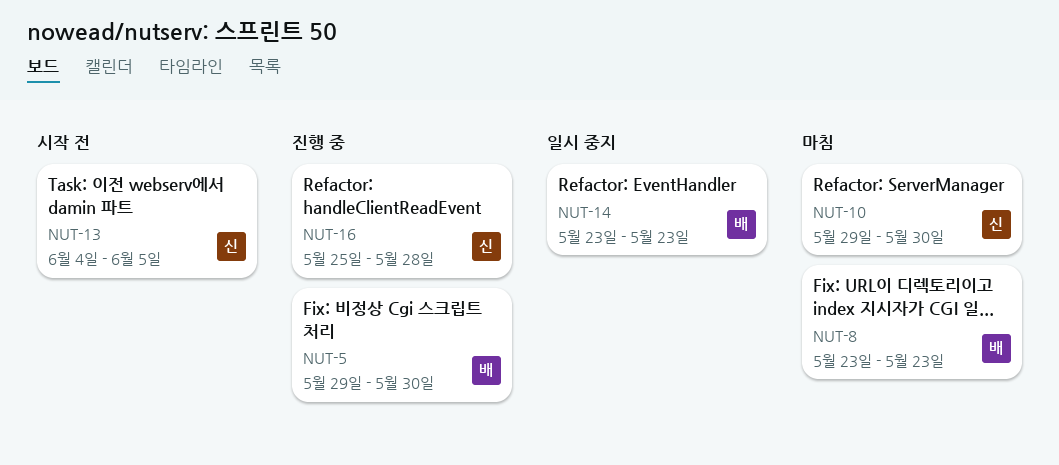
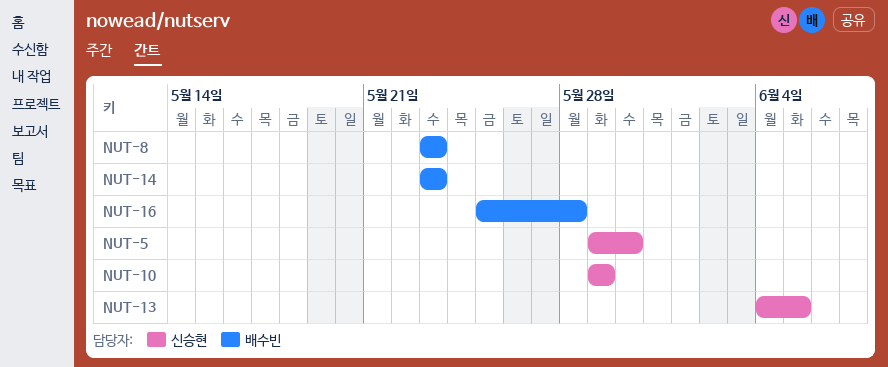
NUT-5, owner: 배수빈 -> 신승현
NUT-10, due: May 30 -> May 29
NUT-16, owner: 신승현 -> 배수빈

